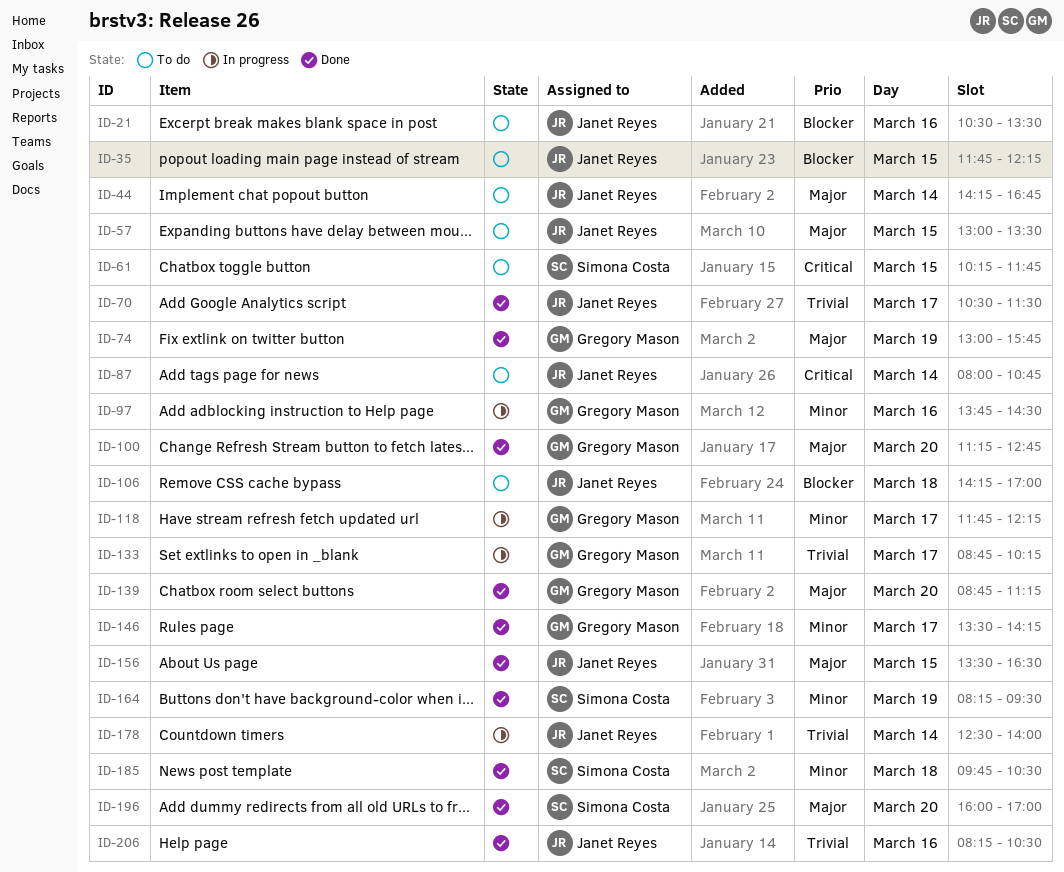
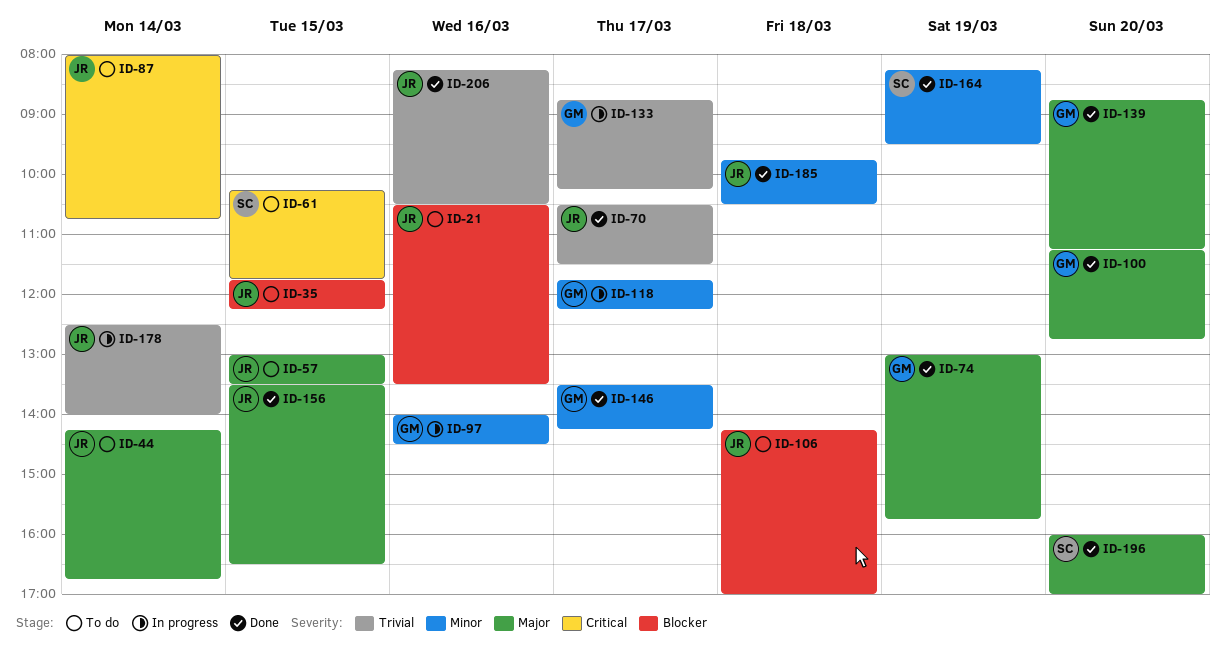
ID-97, begins: 13:45 -> 14:00
ID-185, owner: Simona Costa -> Janet Reyes

